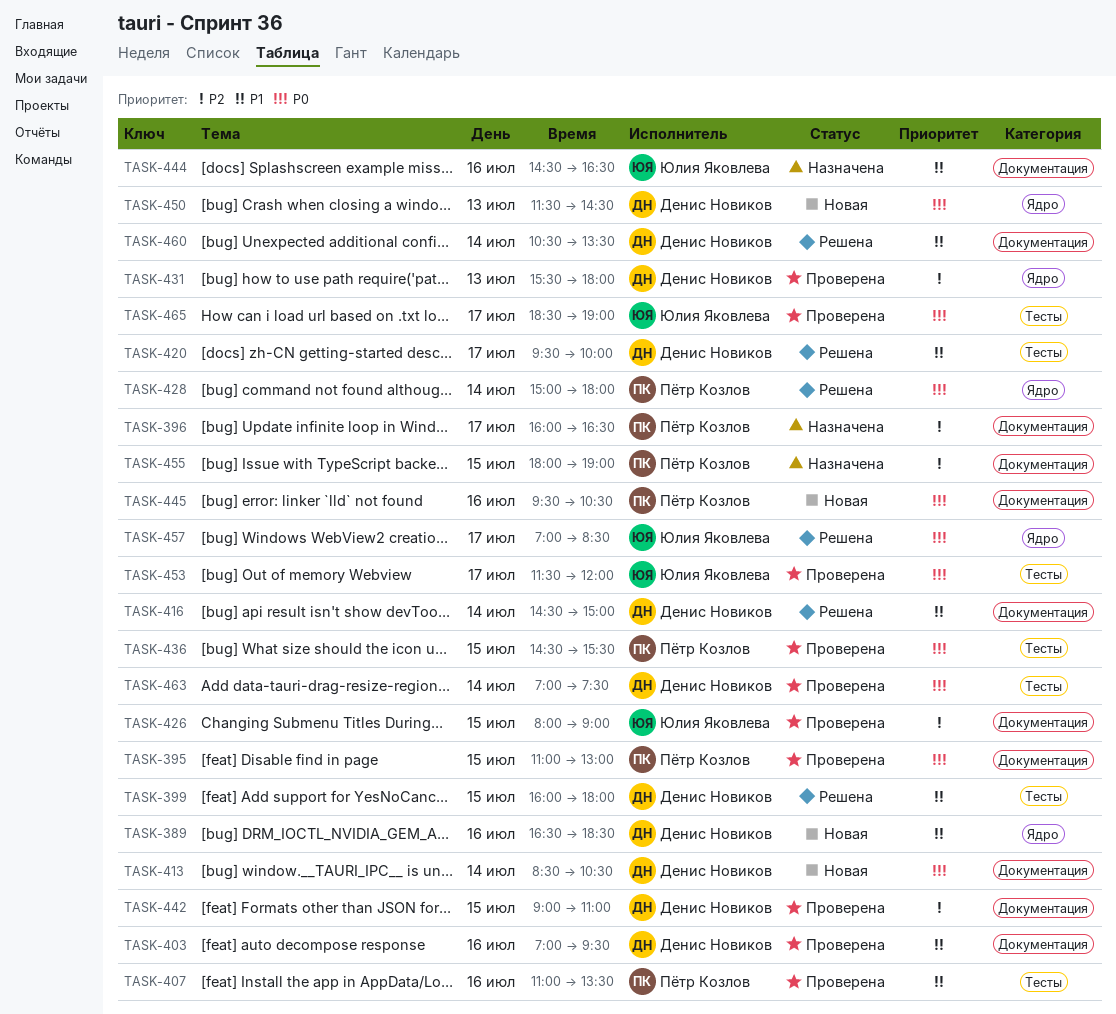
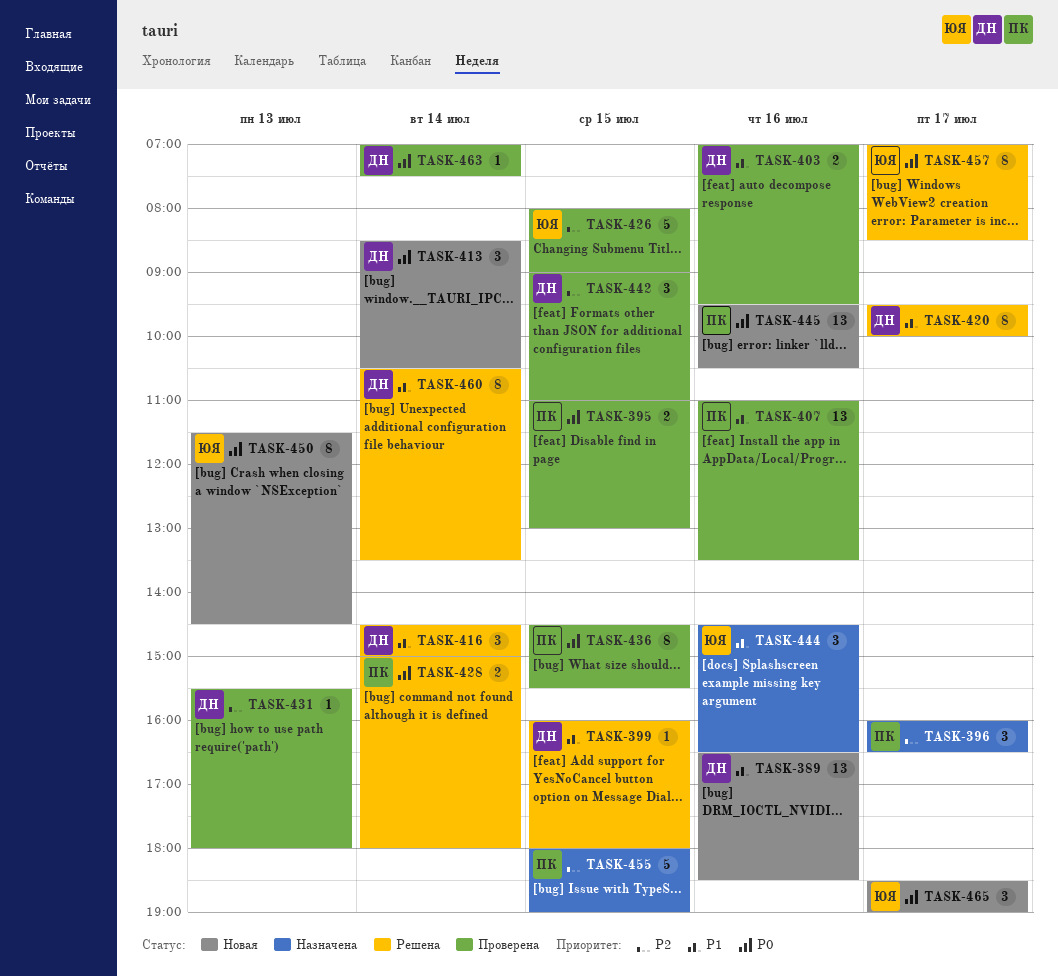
TASK-450, owner: Денис Новиков -> Юлия Яковлева
TASK-453: present -> none
TASK-465, status: Проверена -> Новая

